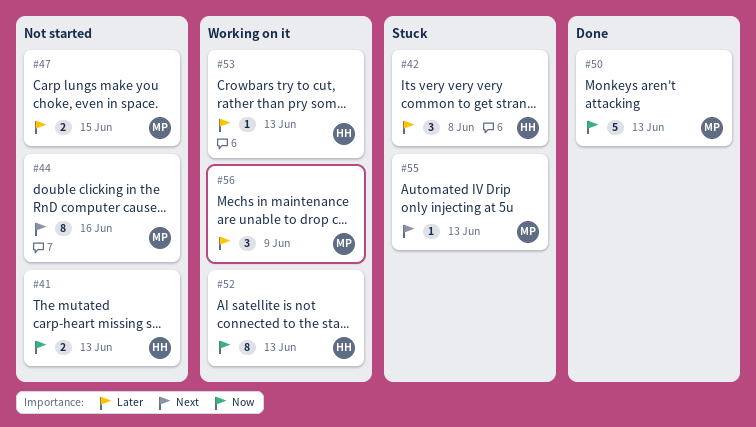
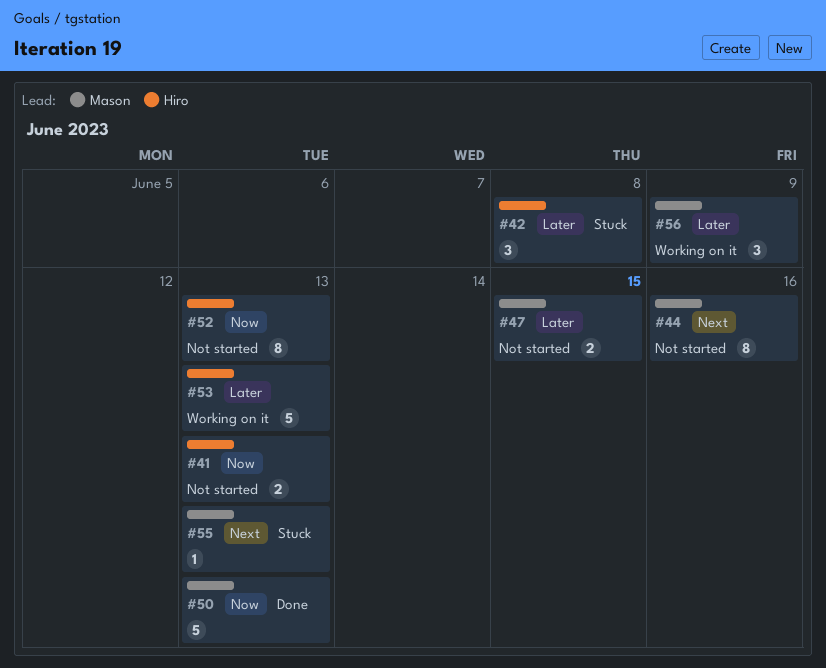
#52, status: Working on it -> Not started
#53, estimate: 1 -> 5

